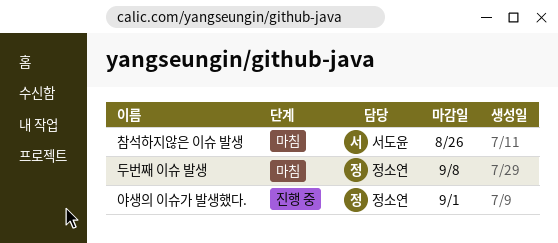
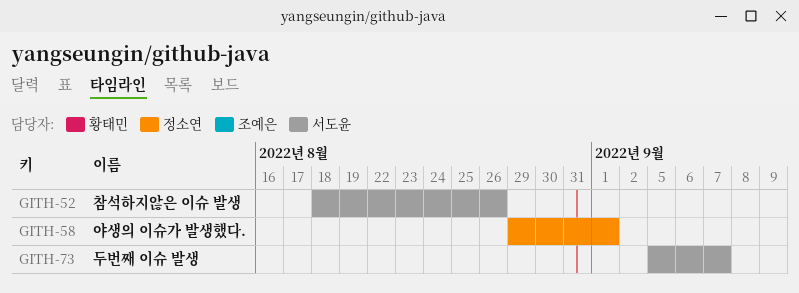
두번째 이슈 발생, owner: 정소연 -> 서도윤
두번째 이슈 발생, due: Sep 8 -> Sep 7

